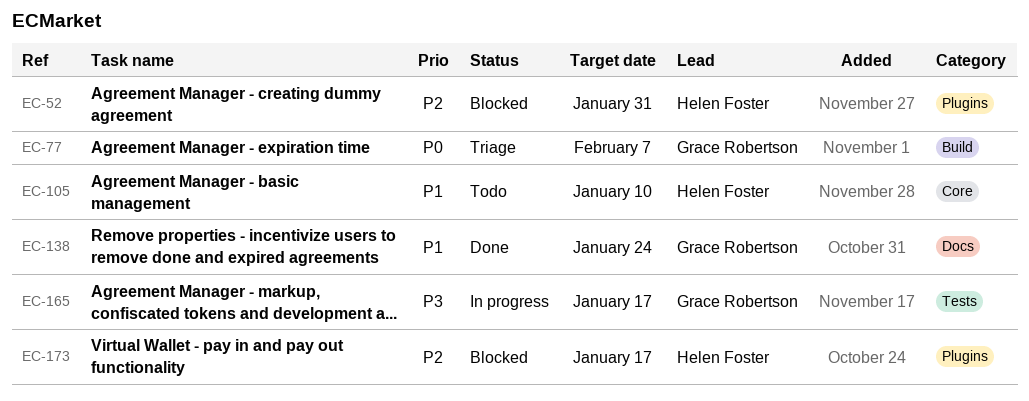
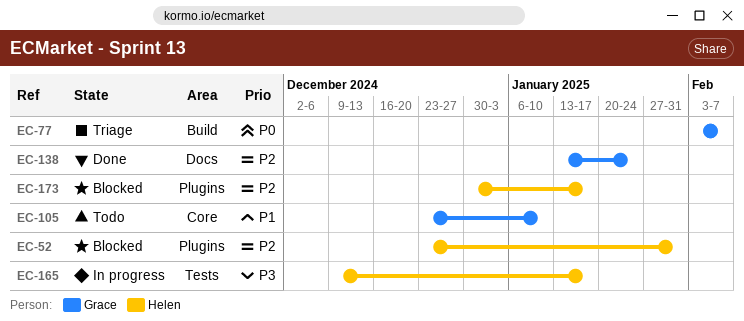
EC-105, owner: Helen Foster -> Grace Robertson
EC-138, priority: P1 -> P2
EC-165, owner: Grace Robertson -> Helen Foster

